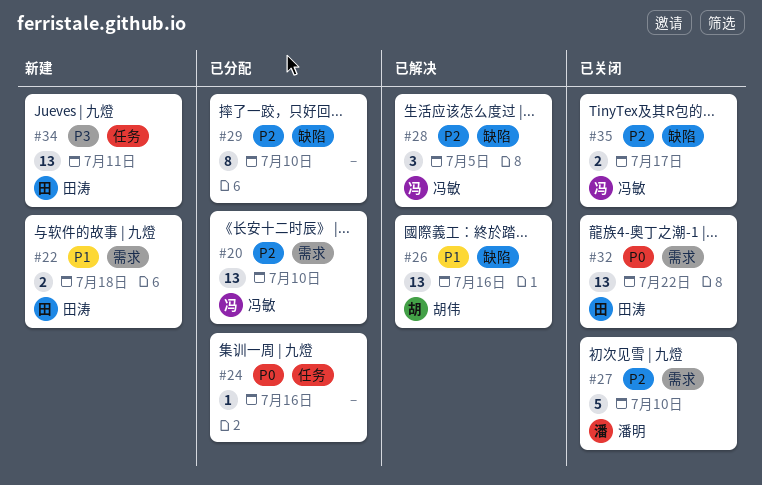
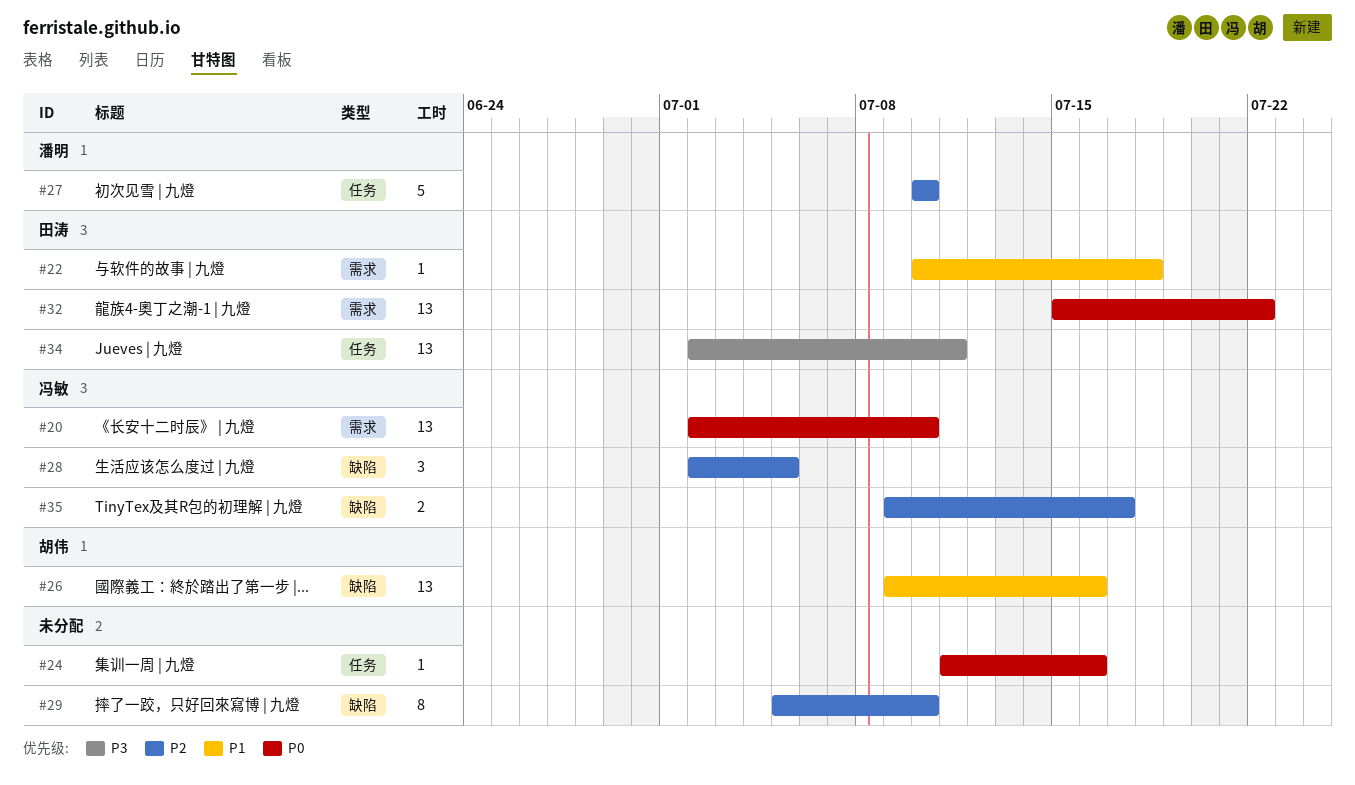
#20, priority: P2 -> P0
#22, estimate: 2 -> 1
#27, label: 需求 -> 任务

